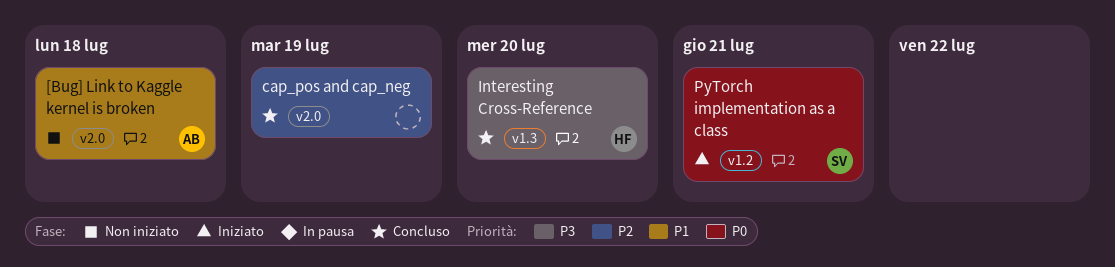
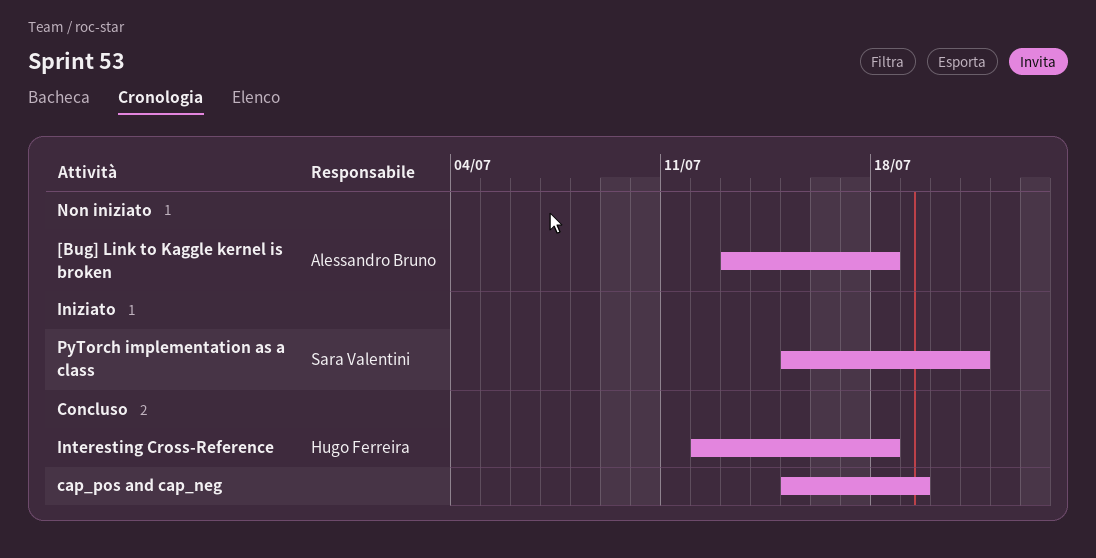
Interesting Cross-Reference, due: Jul 20 -> Jul 18

